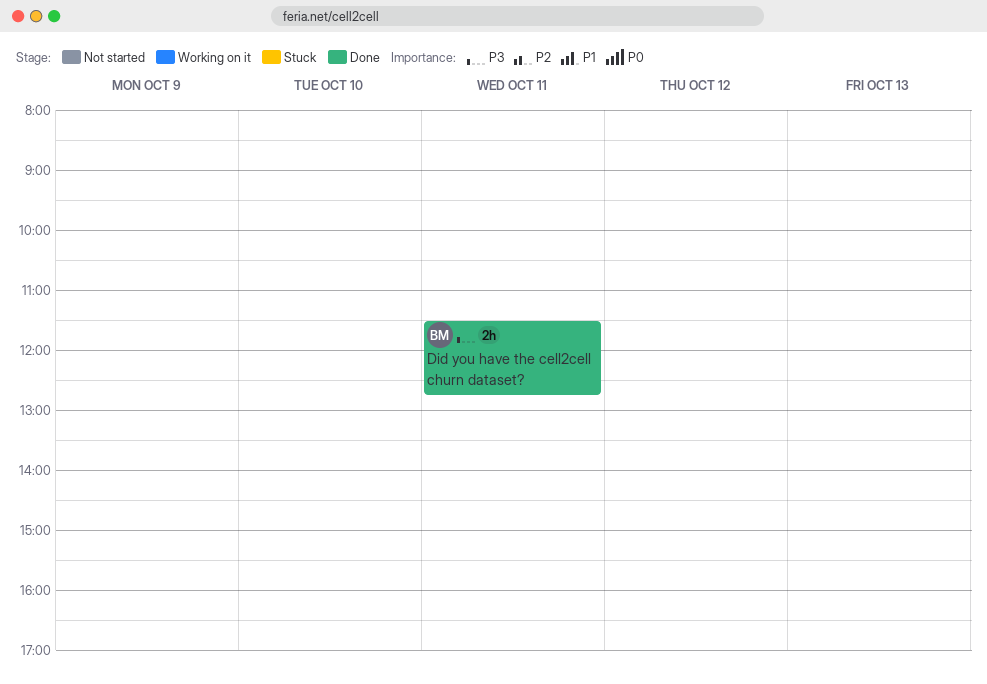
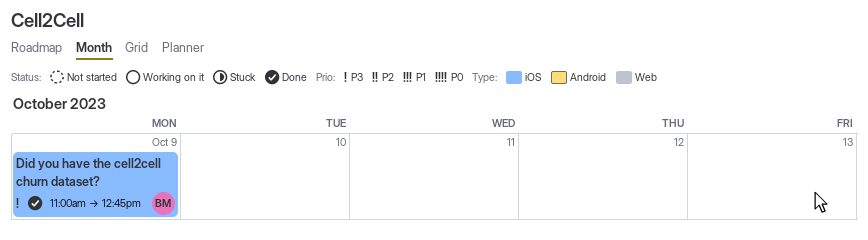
Did you have the cell2cell churn dataset?, day: Oct 11 -> Oct 9
Did you have the cell2cell churn dataset?, begins: 11:30 -> 11:00

